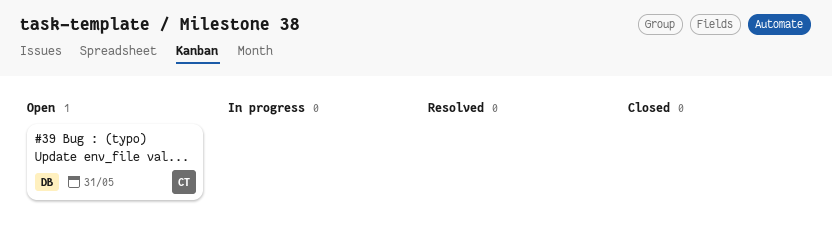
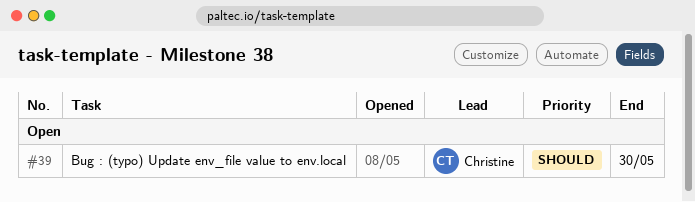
#39, due: May 31 -> May 30

